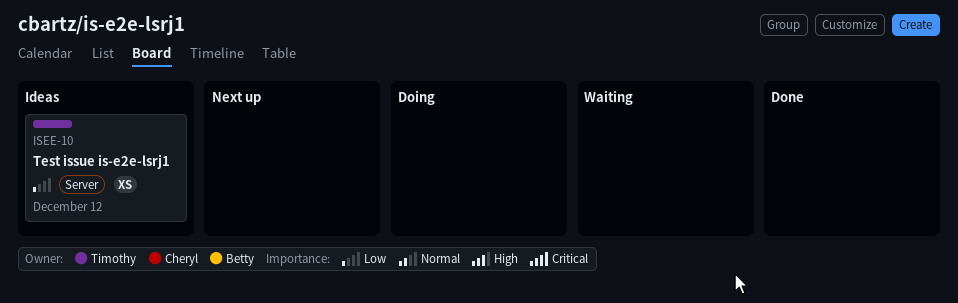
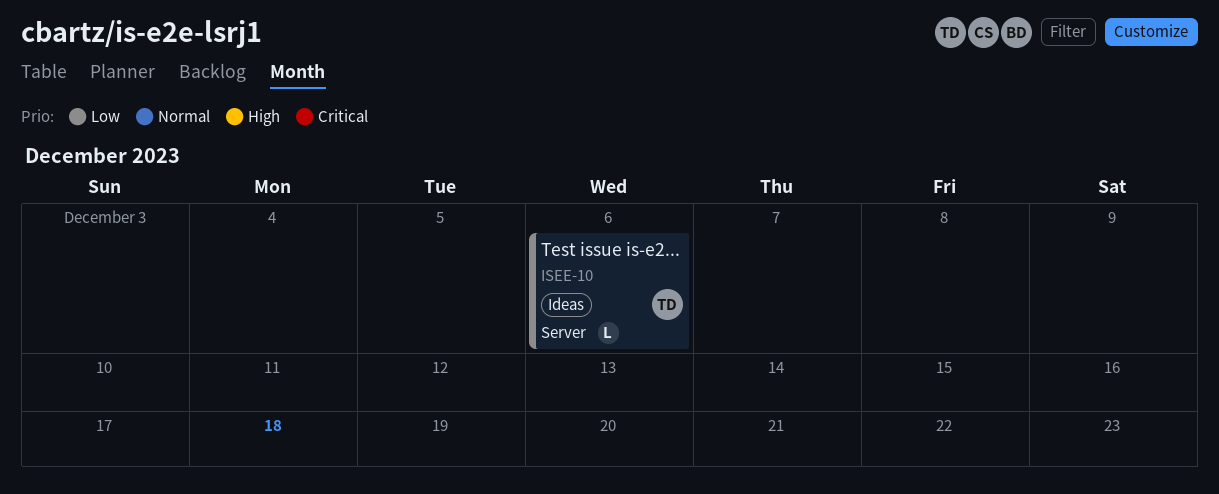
ISEE-10, estimate: XS -> L
ISEE-10, due: Dec 12 -> Dec 6

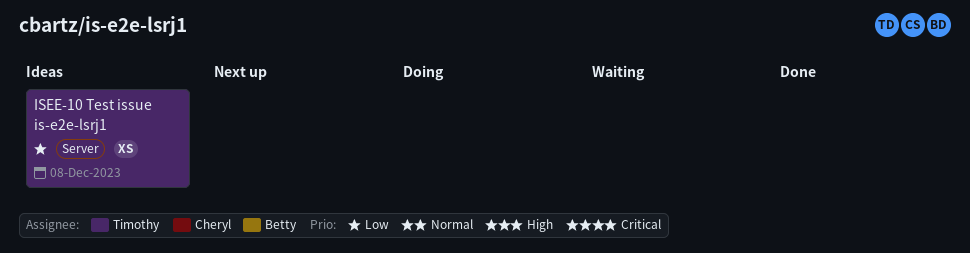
ISEE-10, estimate: L -> XS
ISEE-10, due: Dec 6 -> Dec 8

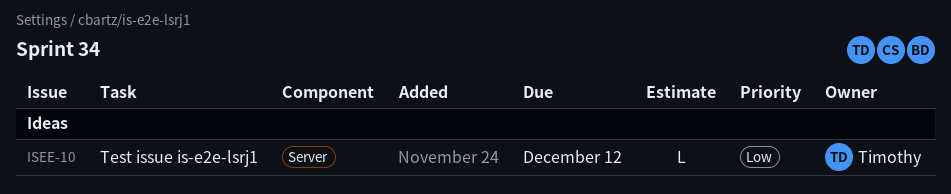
ISEE-10, estimate: XS -> L
ISEE-10, due: Dec 8 -> Dec 12

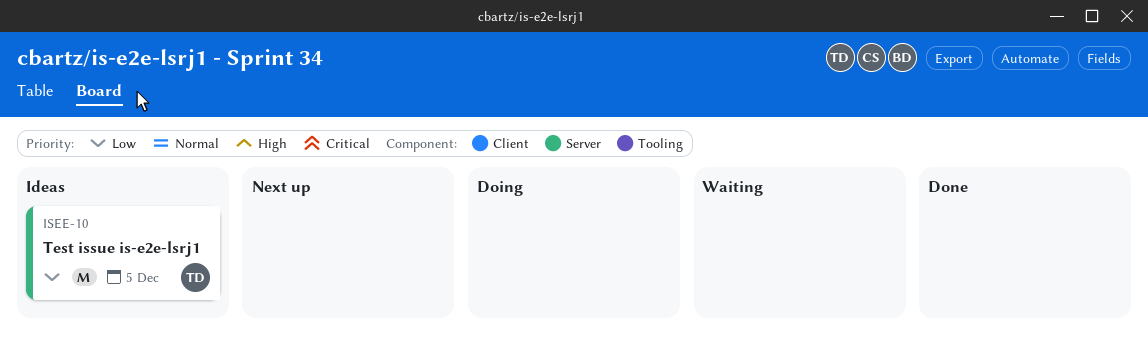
ISEE-10, estimate: L -> M
ISEE-10, due: Dec 12 -> Dec 5

